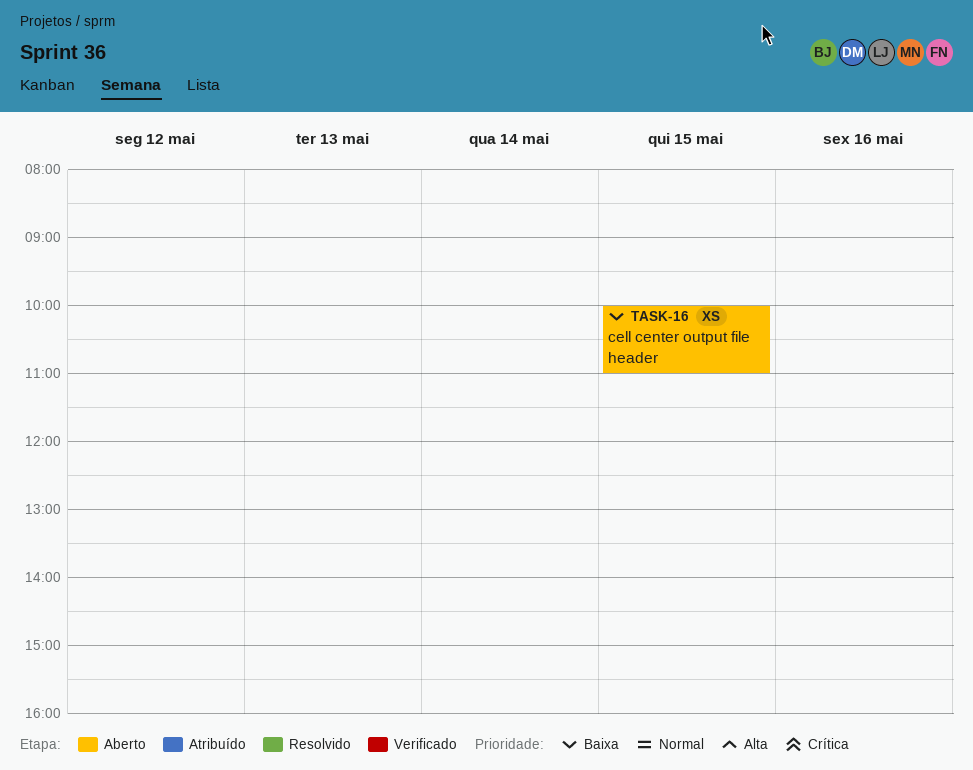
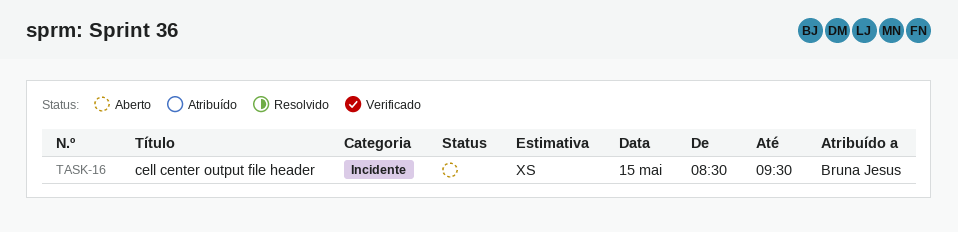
TASK-16, begins: 10:00 -> 08:30
TASK-16, ends: 11:00 -> 09:30

